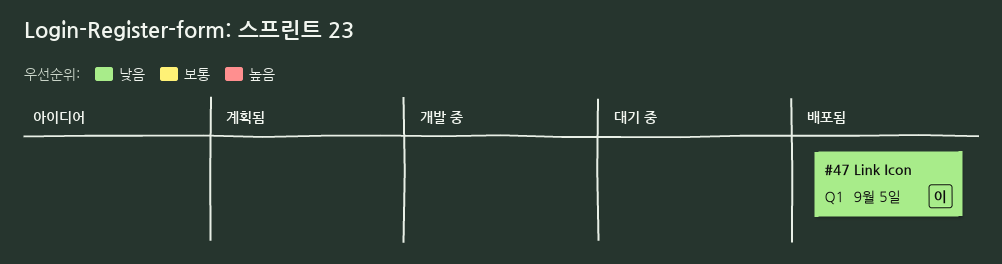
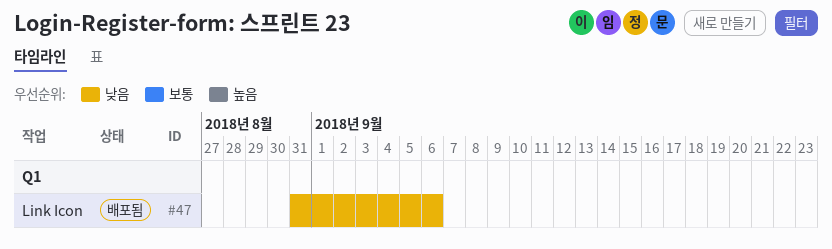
#47, due: Sep 5 -> Sep 6

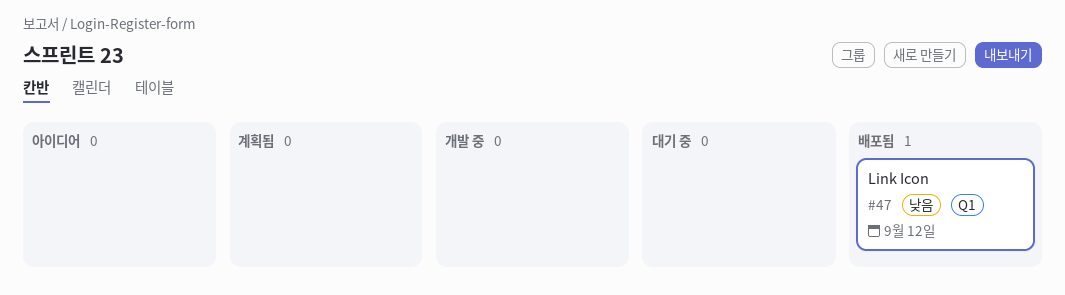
#47, due: Sep 6 -> Sep 12

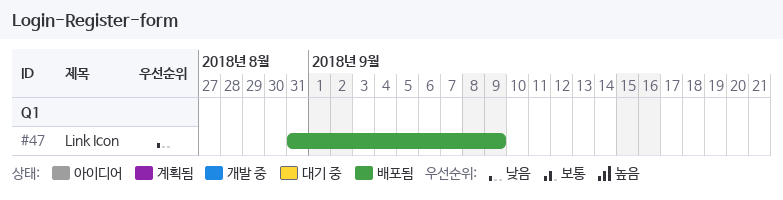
#47, due: Sep 12 -> Sep 9

